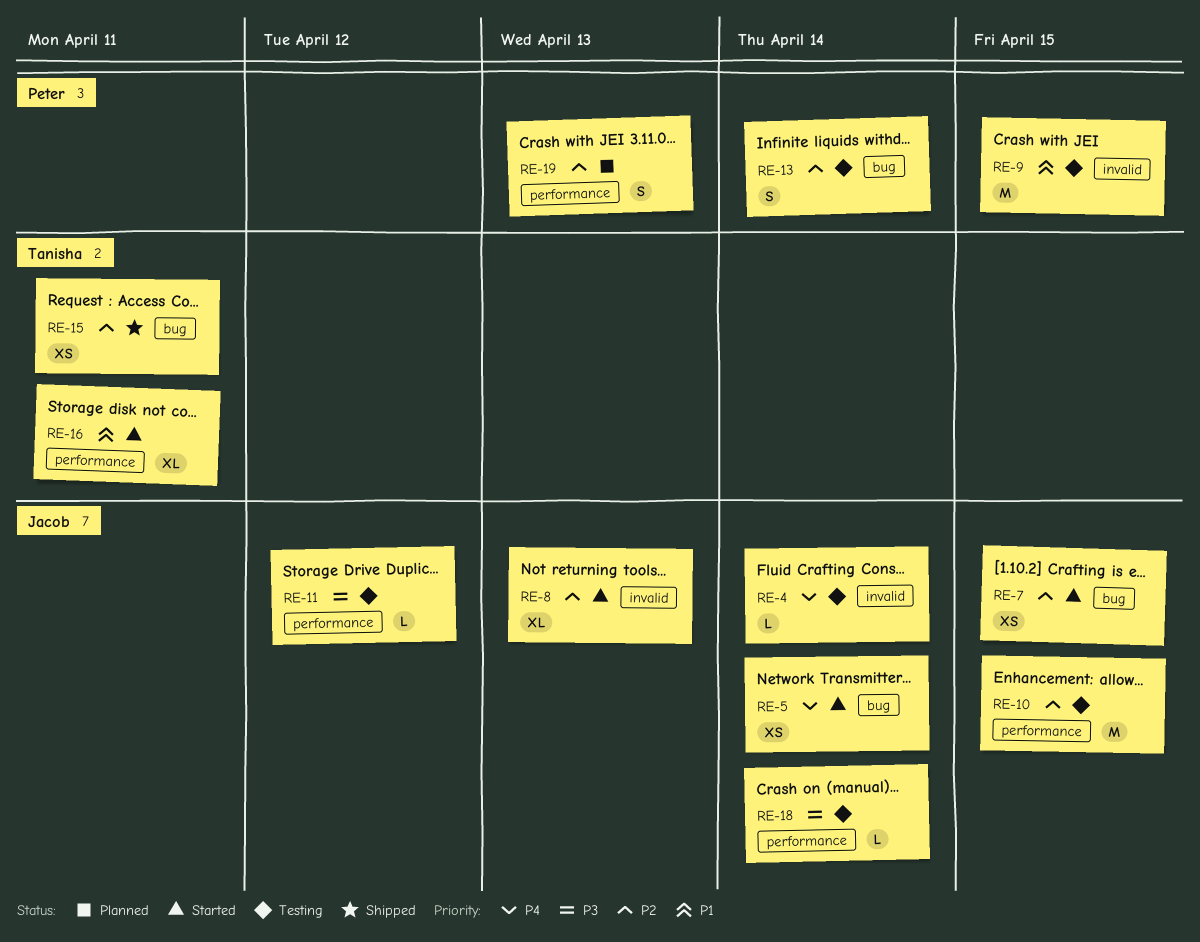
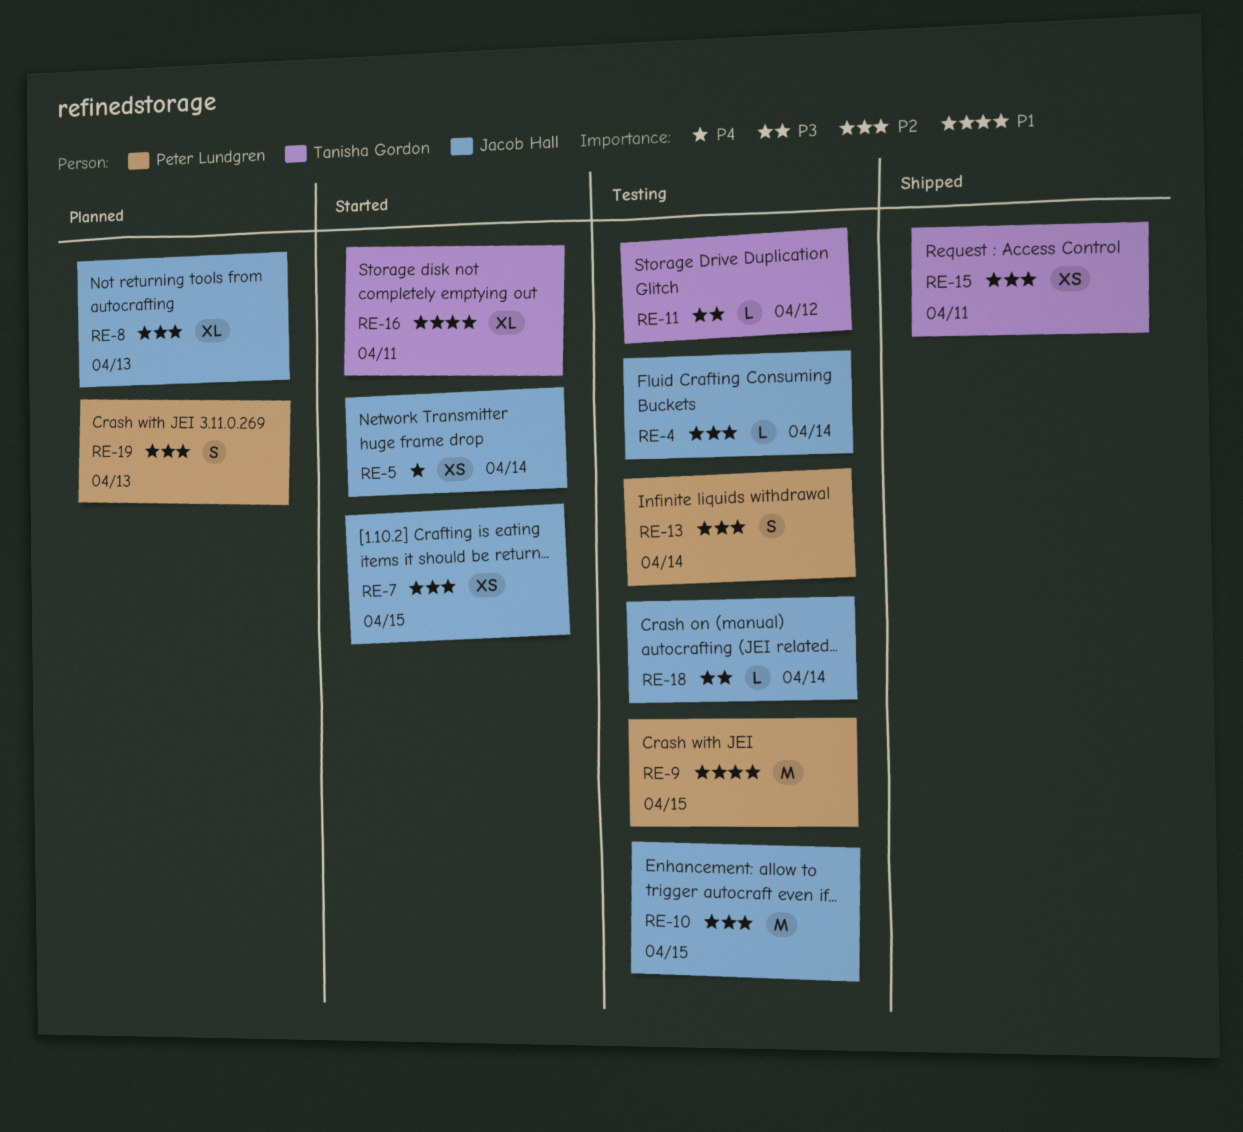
RE-4, priority: P4 -> P2
RE-8, status: Started -> Planned
RE-11, owner: Jacob Hall -> Tanisha Gordon

